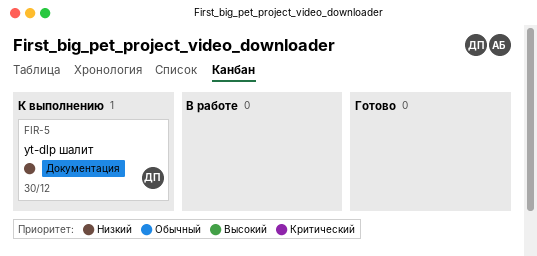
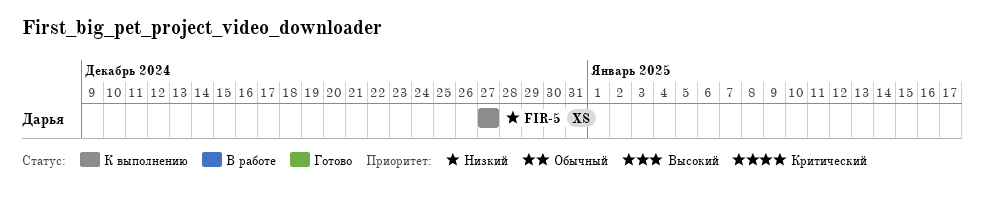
FIR-5, due: Dec 30 -> Dec 27

